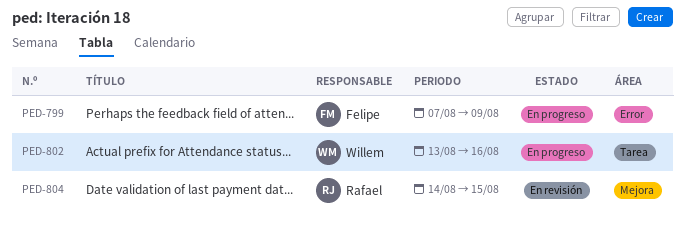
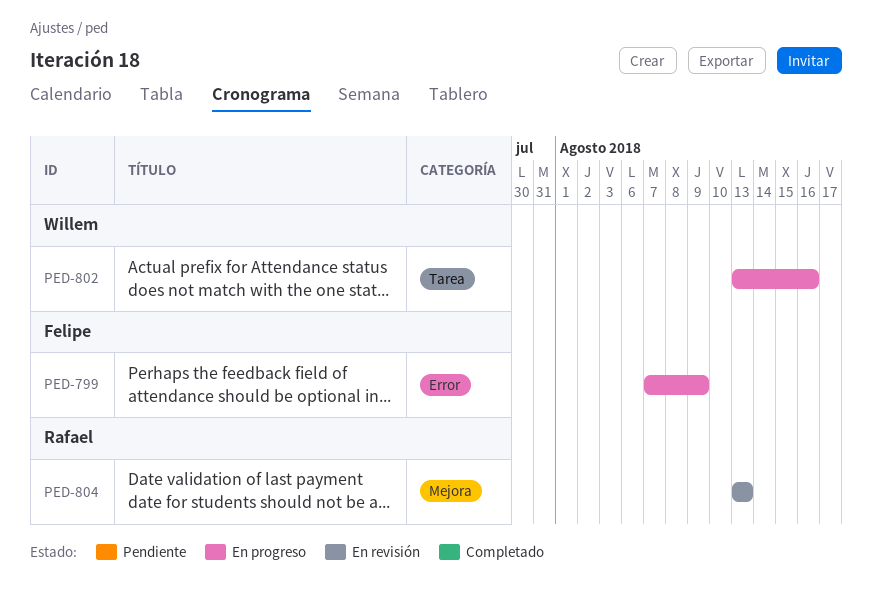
PED-804, start: Aug 14 -> Aug 13
PED-804, due: Aug 15 -> Aug 13

